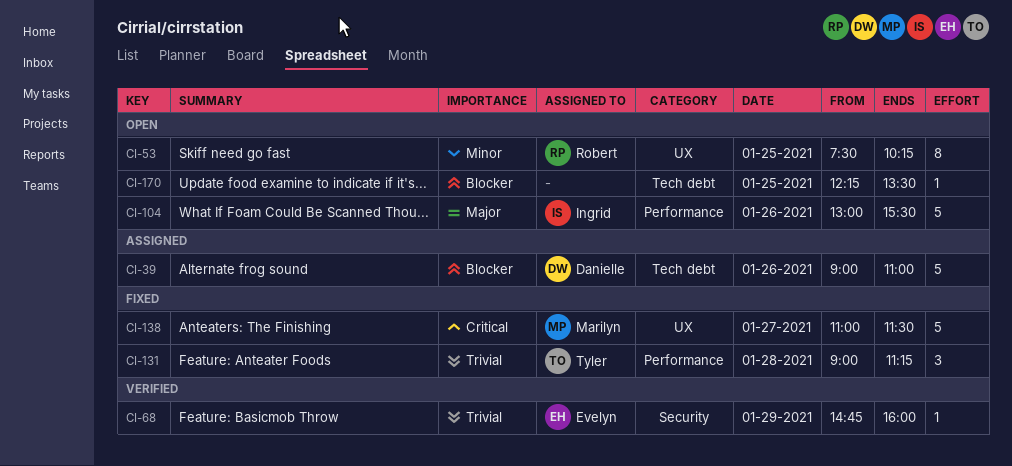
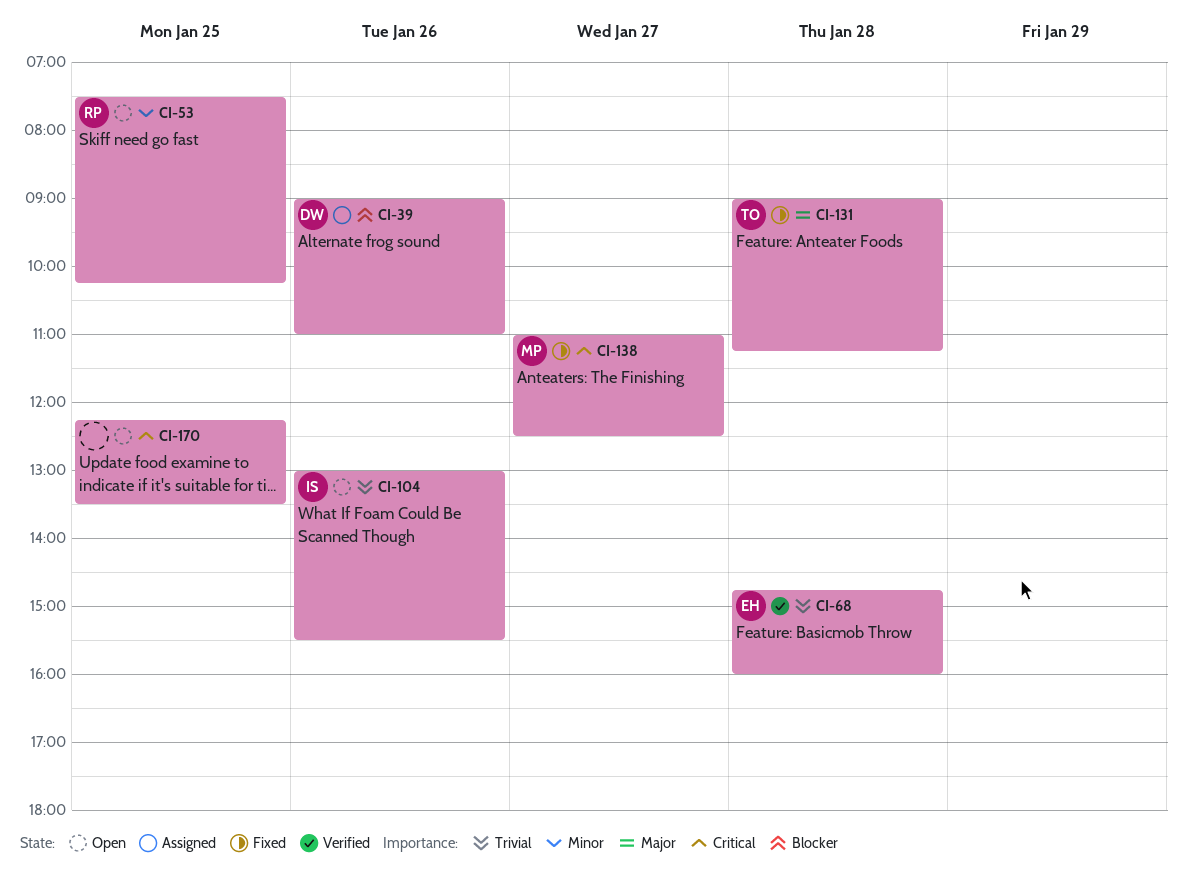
CI-68, day: Jan 29 -> Jan 28
CI-104, priority: Major -> Trivial
CI-131, priority: Trivial -> Major
CI-138, ends: 11:30 -> 12:30
CI-170, priority: Blocker -> Critical

